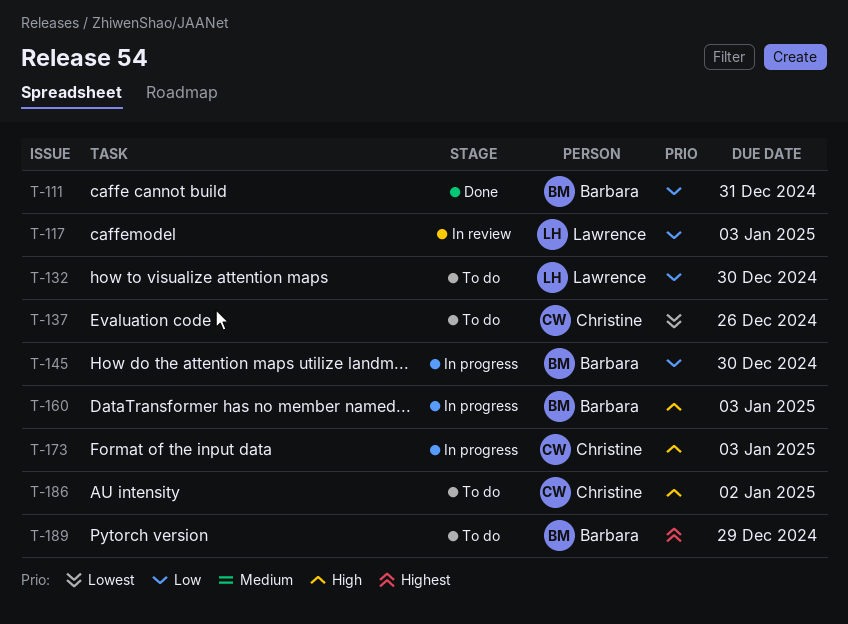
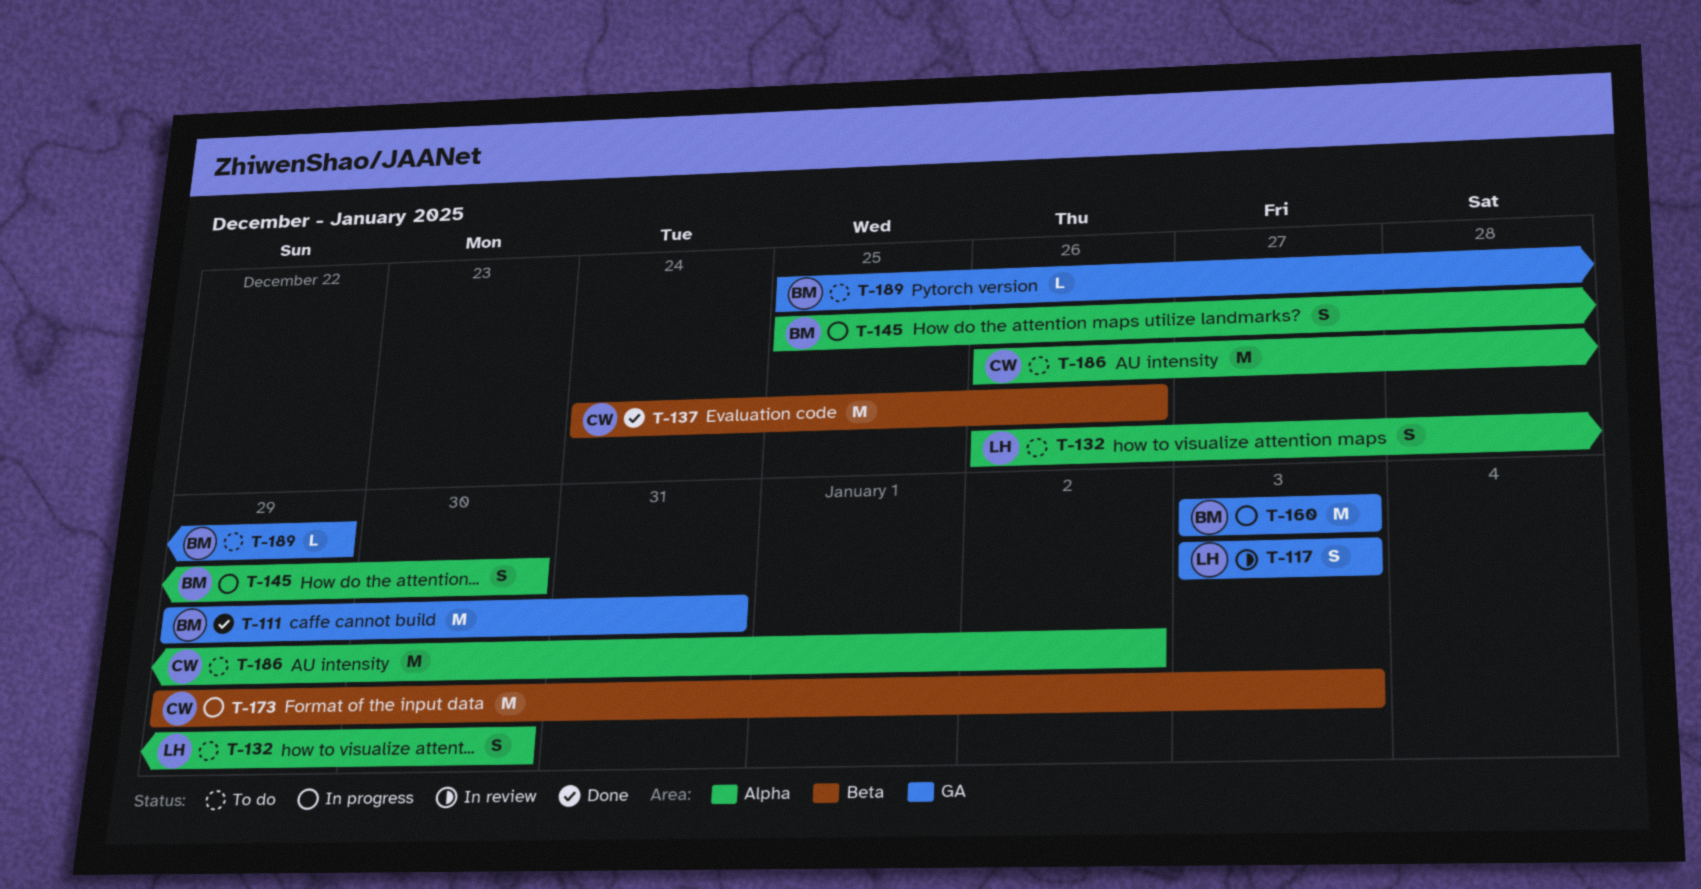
T-137, status: To do -> Done

